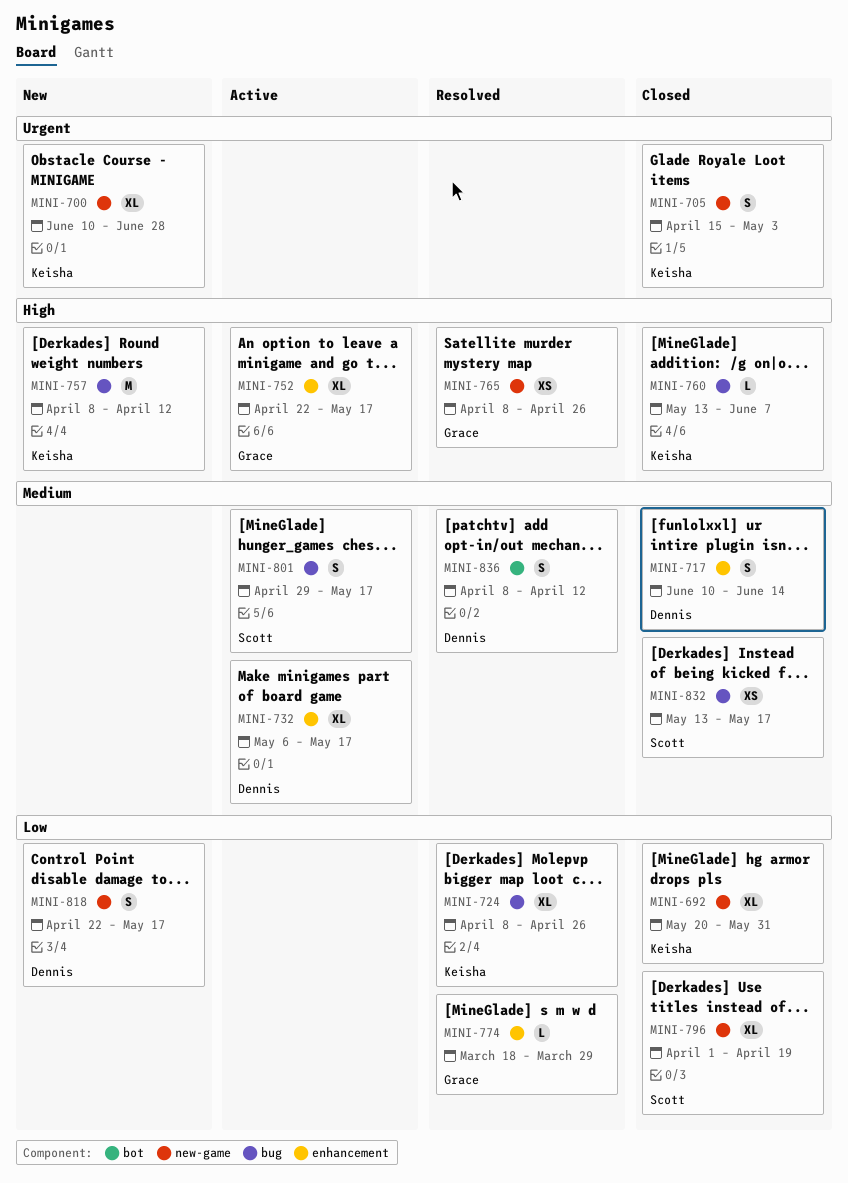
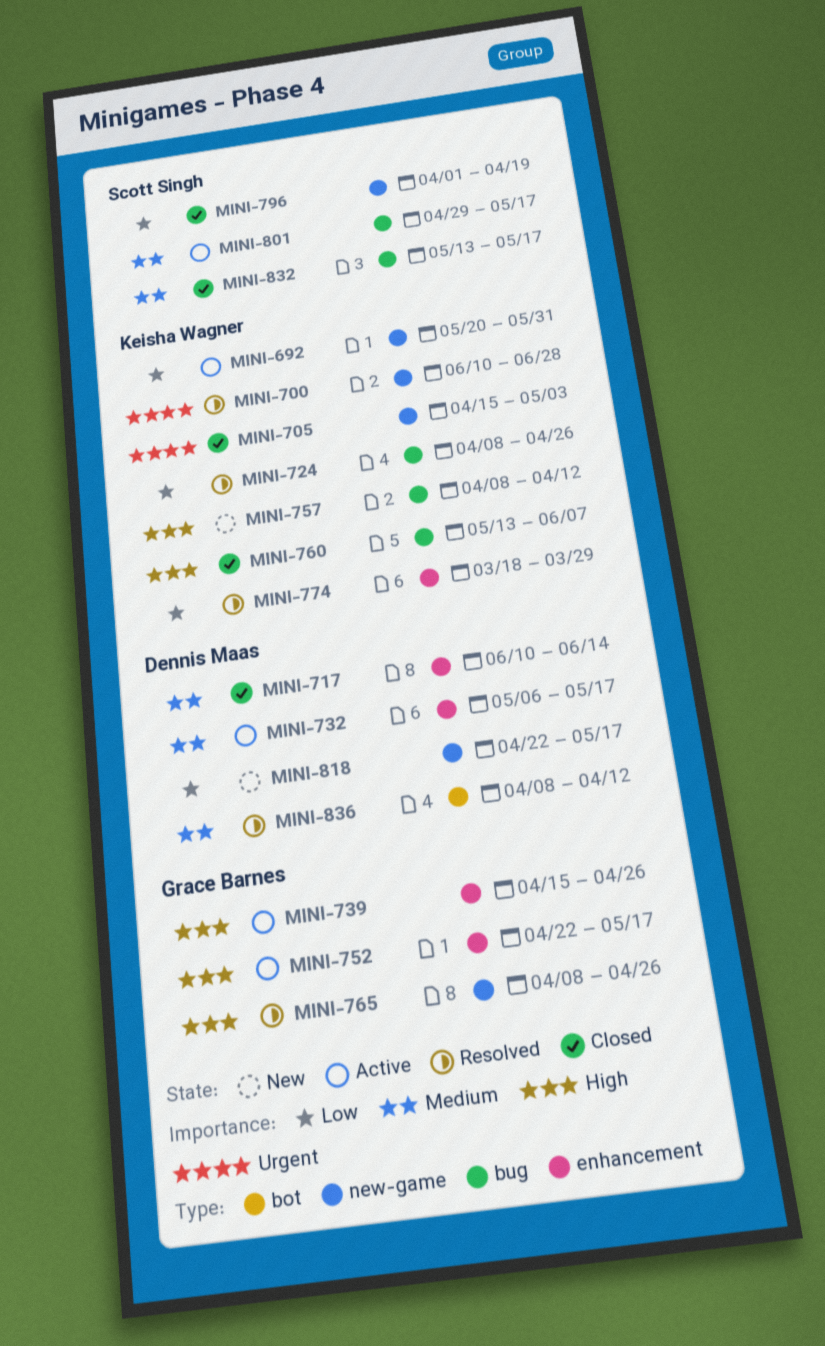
MINI-692, status: Closed -> Active
MINI-700, status: New -> Resolved
MINI-739: none -> present
MINI-774, owner: Grace Barnes -> Keisha Wagner

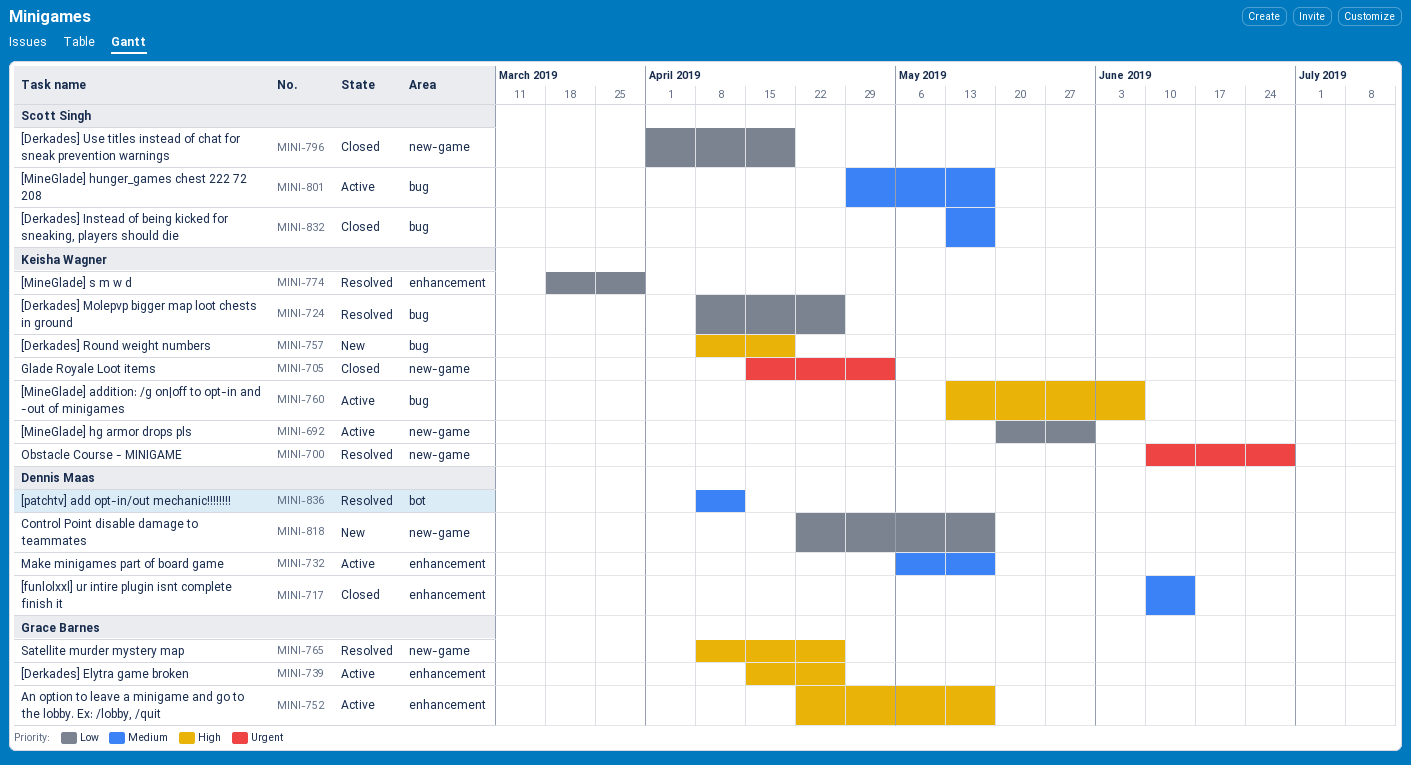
MINI-757, due: Apr 12 -> Apr 19
MINI-760, status: Closed -> Active

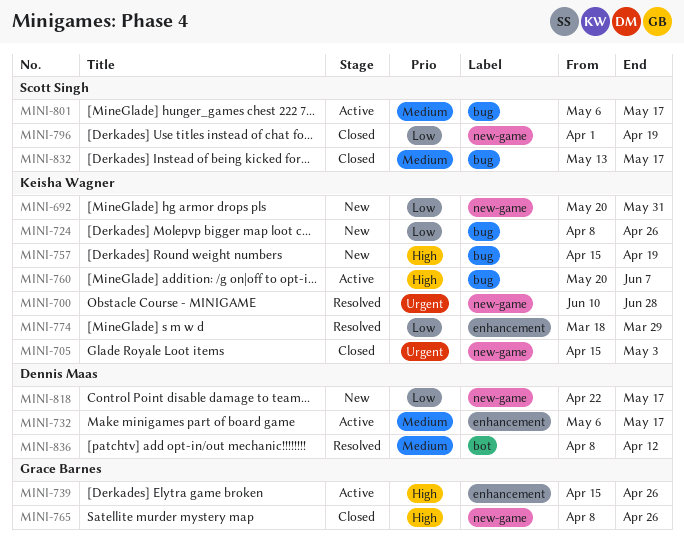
MINI-692, status: Active -> New
MINI-717: present -> none
MINI-724, status: Resolved -> New
MINI-752: present -> none
MINI-757, start: Apr 8 -> Apr 15
MINI-760, start: May 13 -> May 20
MINI-765, status: Resolved -> Closed
MINI-801, start: Apr 29 -> May 6

